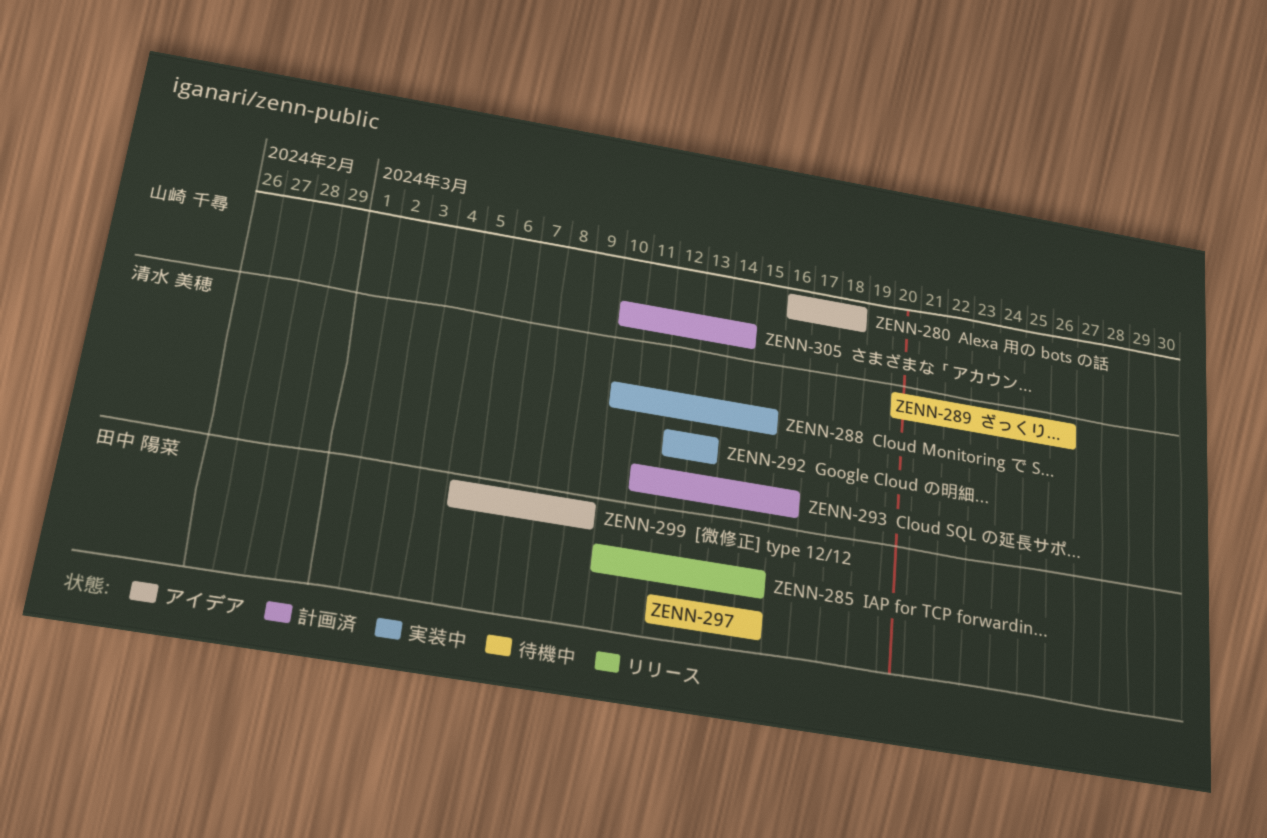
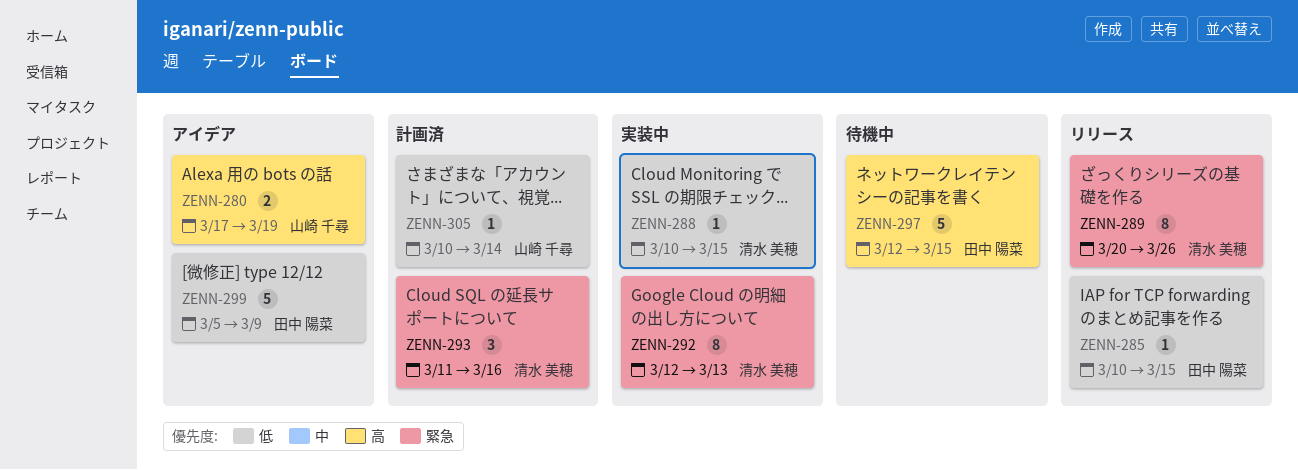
ZENN-280, start: Mar 16 -> Mar 17
ZENN-280, due: Mar 18 -> Mar 19
ZENN-289, status: 待機中 -> リリース

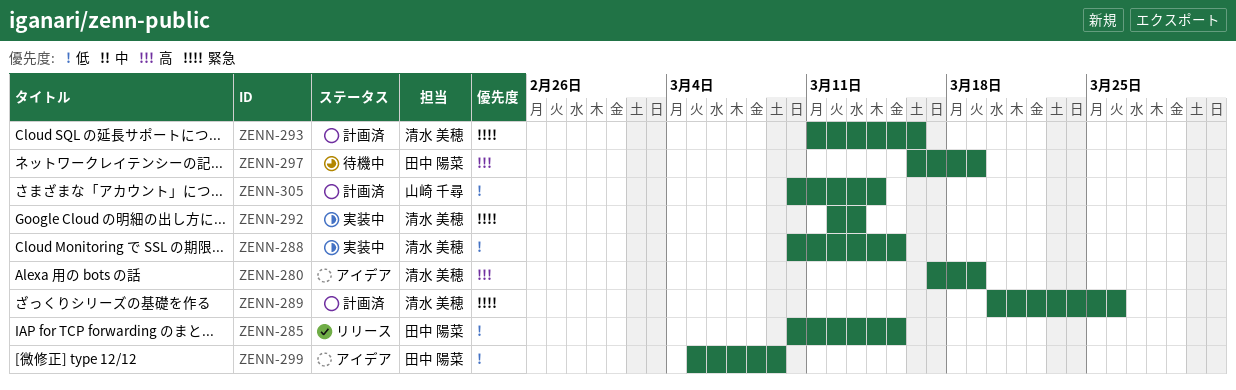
ZENN-280, owner: 山崎 千尋 -> 清水 美穂
ZENN-289, status: リリース -> 計画済
ZENN-297, start: Mar 12 -> Mar 16
ZENN-297, due: Mar 15 -> Mar 19

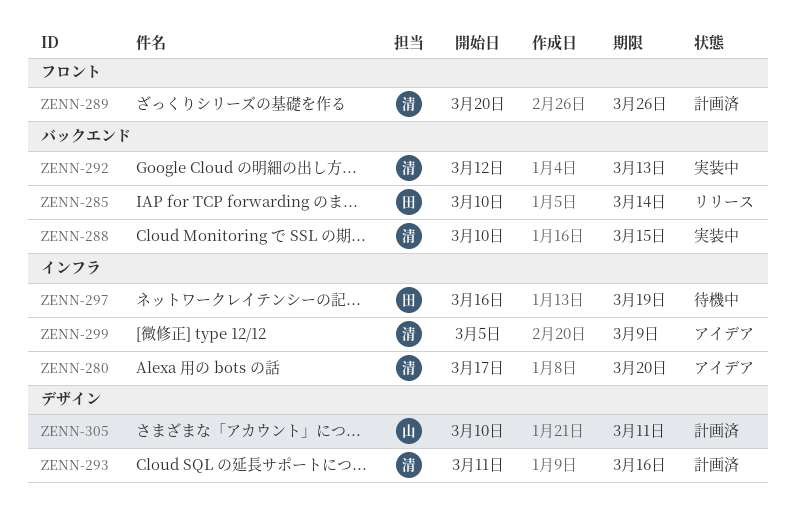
ZENN-280, due: Mar 19 -> Mar 20
ZENN-285, due: Mar 15 -> Mar 14
ZENN-299, owner: 田中 陽菜 -> 清水 美穂
ZENN-305, due: Mar 14 -> Mar 11

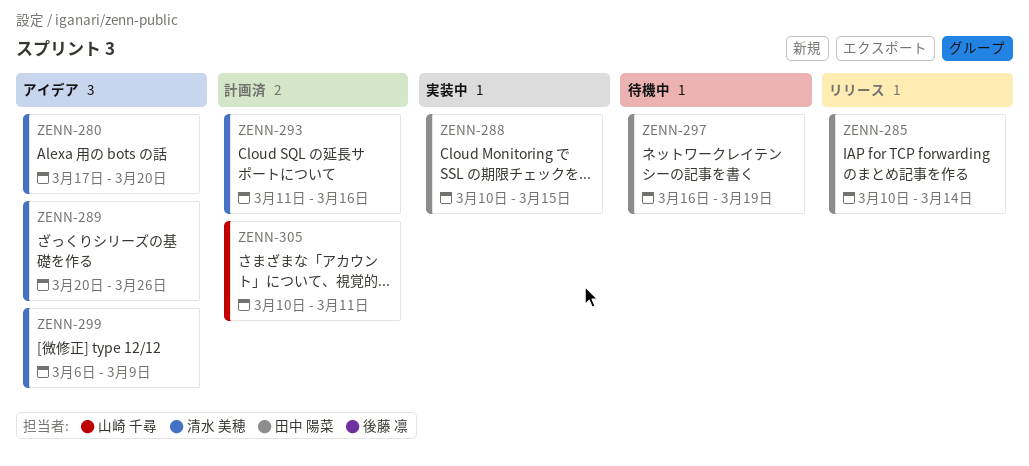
ZENN-288, owner: 清水 美穂 -> 田中 陽菜
ZENN-289, status: 計画済 -> アイデア
ZENN-292: present -> none
ZENN-299, start: Mar 5 -> Mar 6

